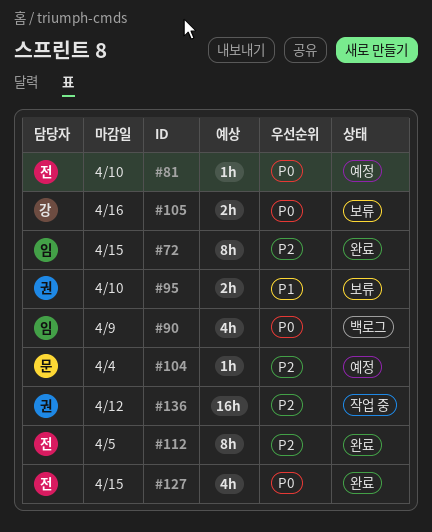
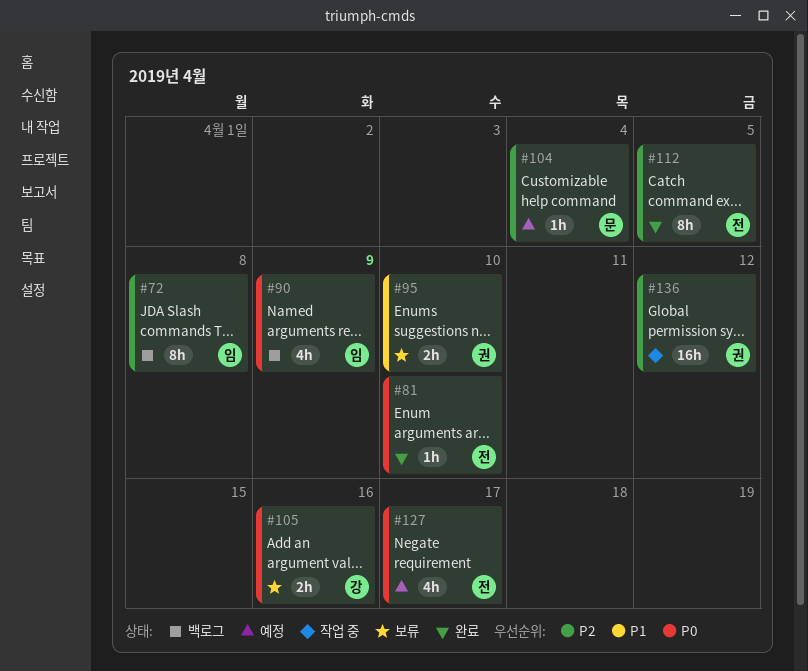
#72, status: 완료 -> 백로그
#72, due: Apr 15 -> Apr 8
#81, status: 예정 -> 완료
#127, status: 완료 -> 예정
#127, due: Apr 15 -> Apr 17

